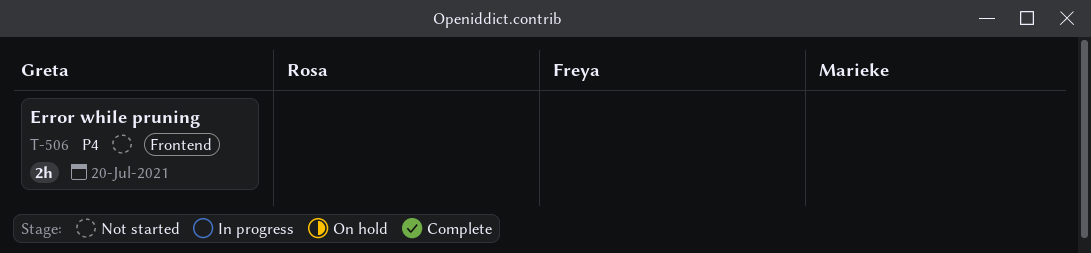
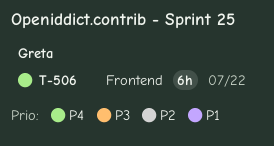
T-506, estimate: 2h -> 6h
T-506, due: Jul 20 -> Jul 22

